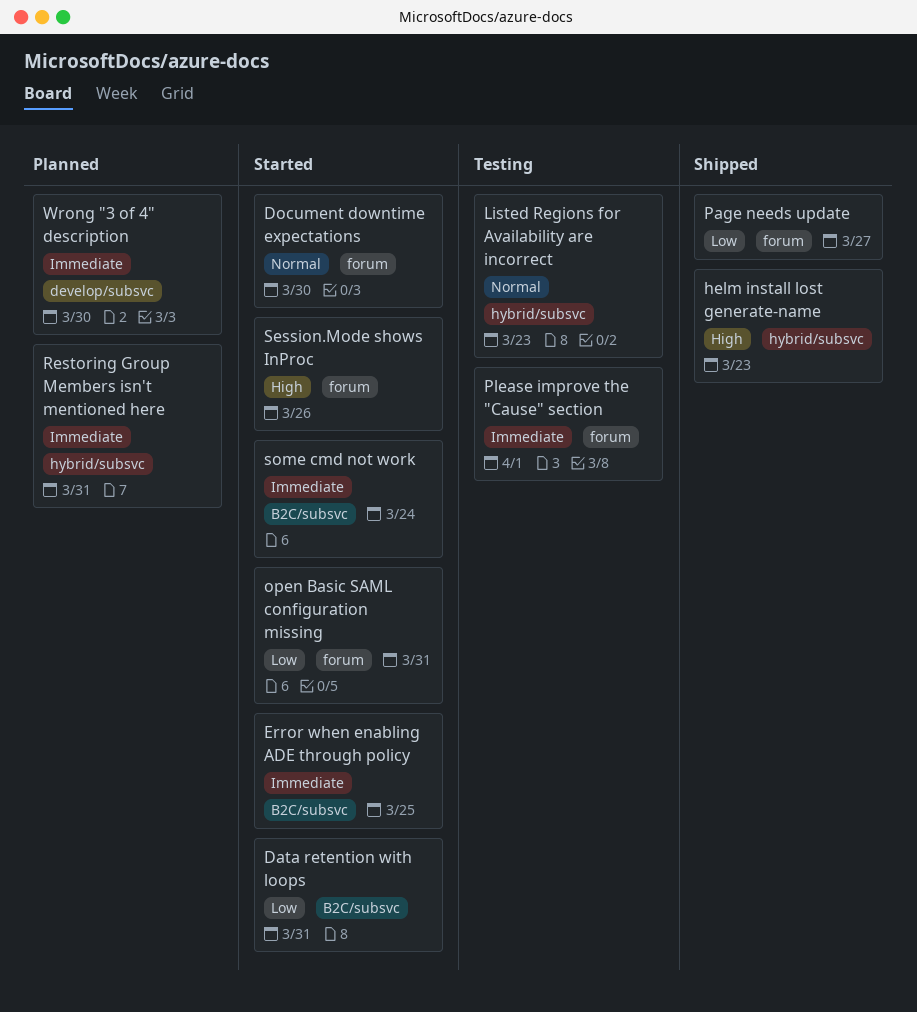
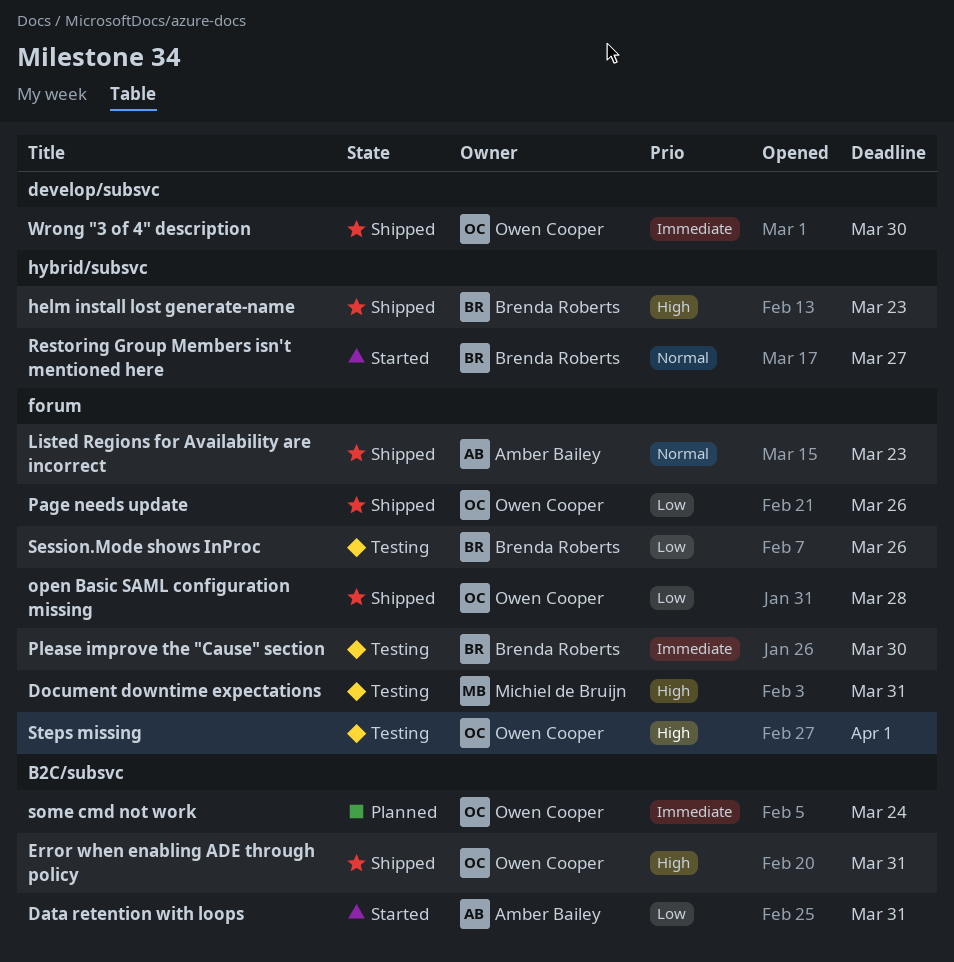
Document downtime expectations, status: Started -> Testing
Document downtime expectations, priority: Normal -> High
Document downtime expectations, due: Mar 30 -> Mar 31
Error when enabling ADE through policy, status: Started -> Shipped
Error when enabling ADE through policy, priority: Immediate -> High
Error when enabling ADE through policy, due: Mar 25 -> Mar 31
Listed Regions for Availability are incorrect, status: Testing -> Shipped
Listed Regions for Availability are incorrect, label: hybrid/subsvc -> forum
open Basic SAML configuration missing, status: Started -> Shipped
open Basic SAML configuration missing, due: Mar 31 -> Mar 28
Page needs update, due: Mar 27 -> Mar 26
Please improve the "Cause" section, due: Apr 1 -> Mar 30
Restoring Group Members isn't mentioned here, status: Planned -> Started
Restoring Group Members isn't mentioned here, priority: Immediate -> Normal
Restoring Group Members isn't mentioned here, due: Mar 31 -> Mar 27
Session.Mode shows InProc, status: Started -> Testing
Session.Mode shows InProc, priority: High -> Low
some cmd not work, status: Started -> Planned
Steps missing: none -> present
Wrong "3 of 4" description, status: Planned -> Shipped

